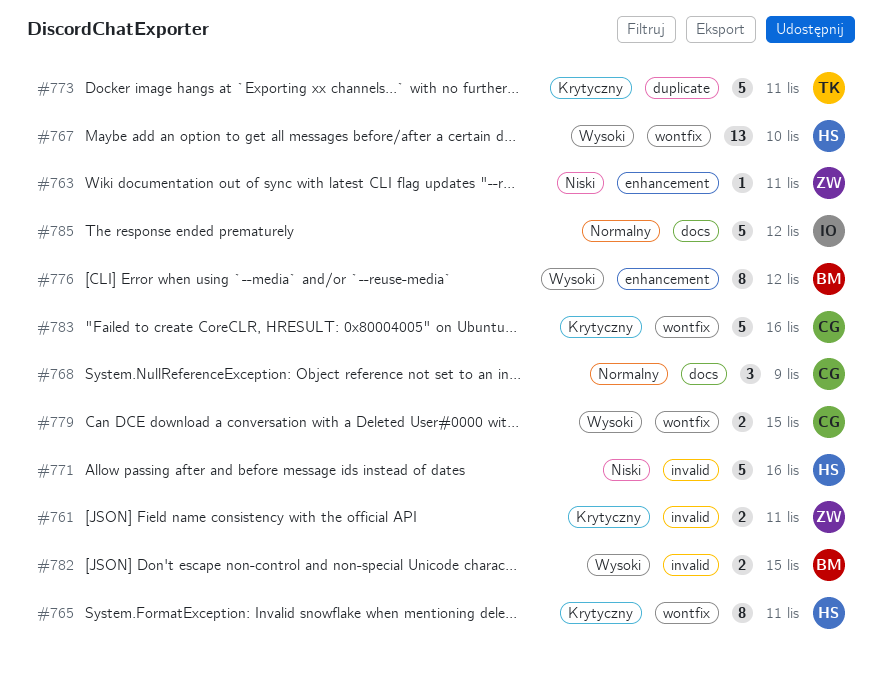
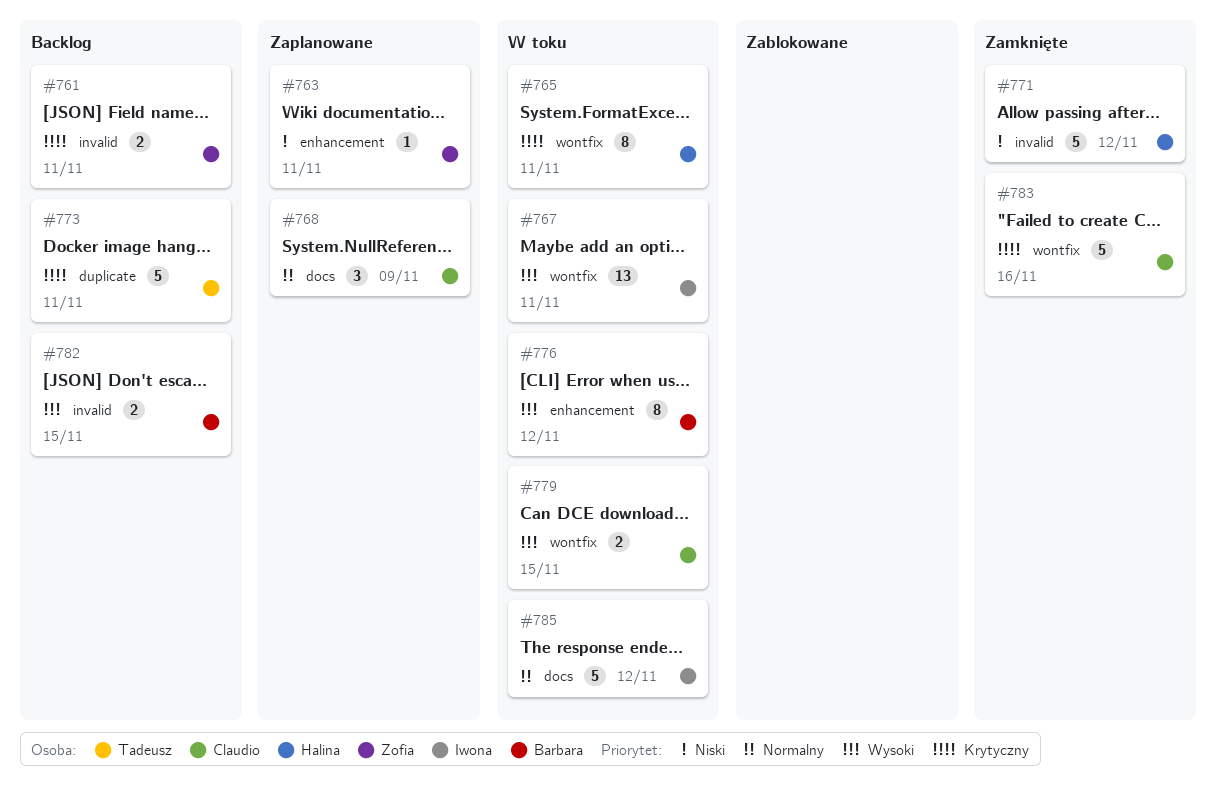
#767, owner: Halina -> Iwona
#767, due: Nov 10 -> Nov 11
#771, due: Nov 16 -> Nov 12

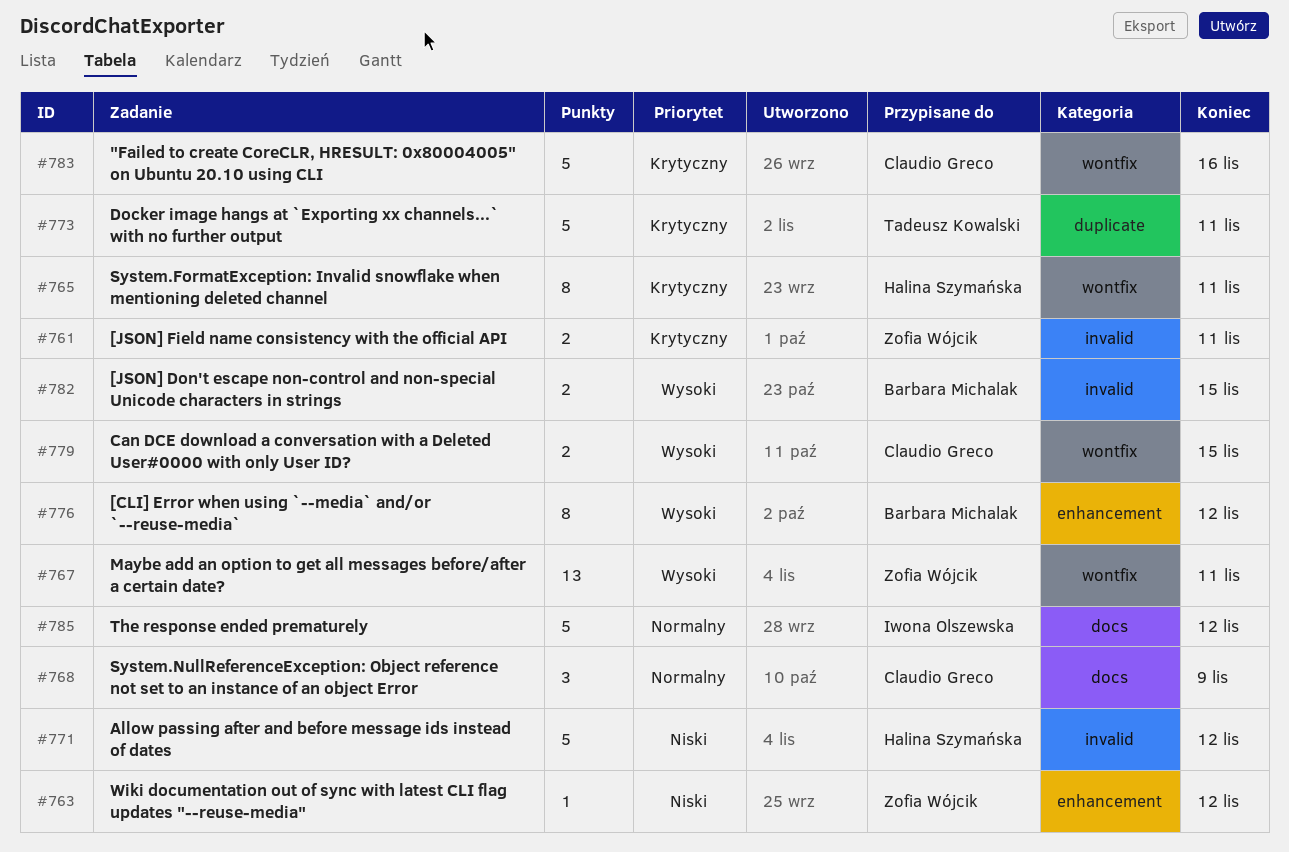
#763, due: Nov 11 -> Nov 12
#767, owner: Iwona Olszewska -> Zofia Wójcik

